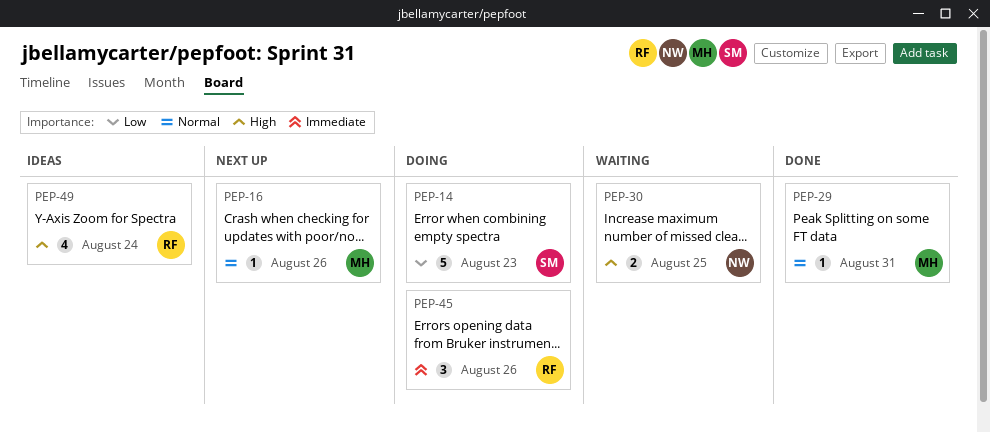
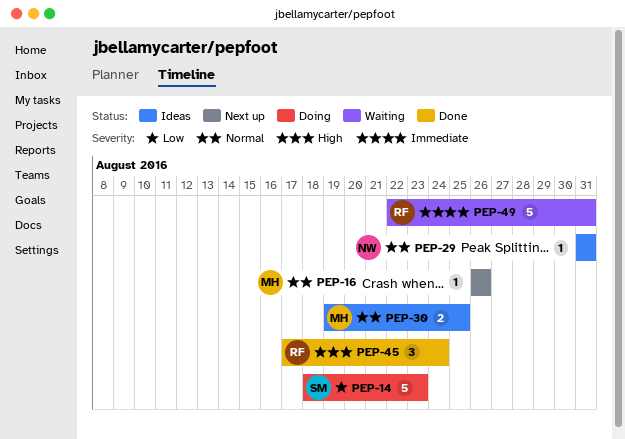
PEP-29, status: Done -> Ideas
PEP-29, owner: MH -> NW
PEP-30, status: Waiting -> Ideas
PEP-30, owner: NW -> MH
PEP-30, priority: High -> Normal
PEP-45, status: Doing -> Done
PEP-45, priority: Immediate -> High
PEP-45, due: Aug 26 -> Aug 24
PEP-49, status: Ideas -> Waiting
PEP-49, priority: High -> Immediate
PEP-49, estimate: 4 -> 5
PEP-49, due: Aug 24 -> Aug 31

